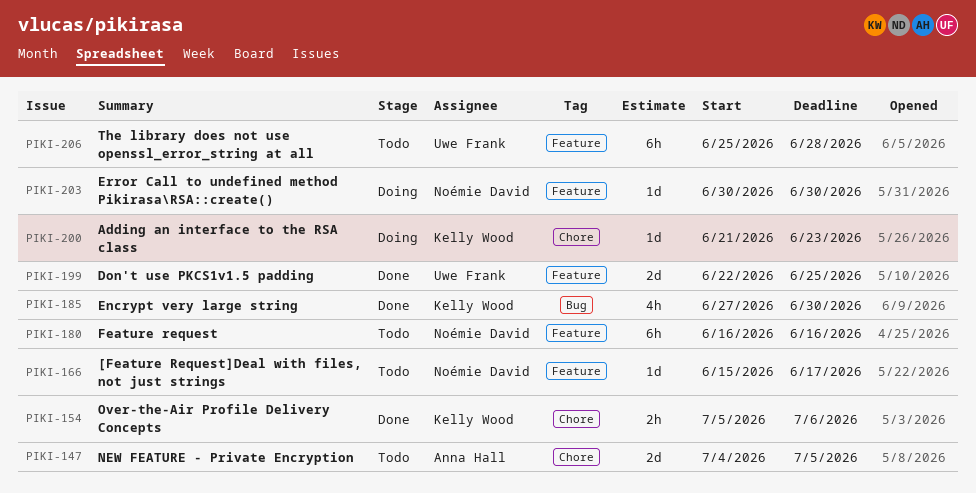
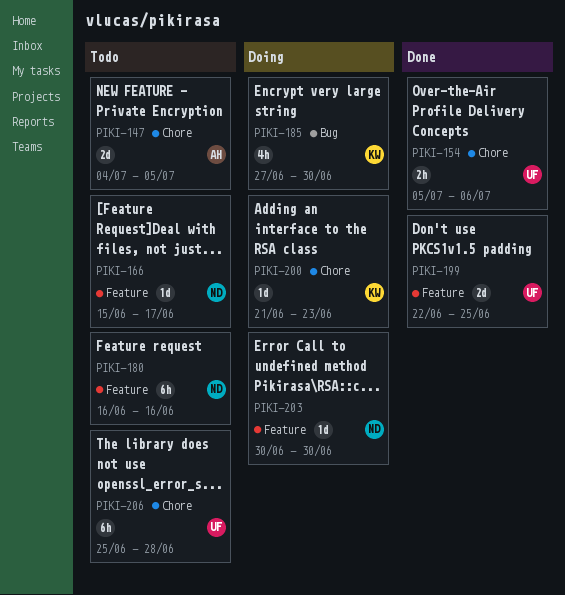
PIKI-154, owner: Kelly Wood -> Uwe Frank
PIKI-185, status: Done -> Doing
PIKI-206, label: Feature -> Chore

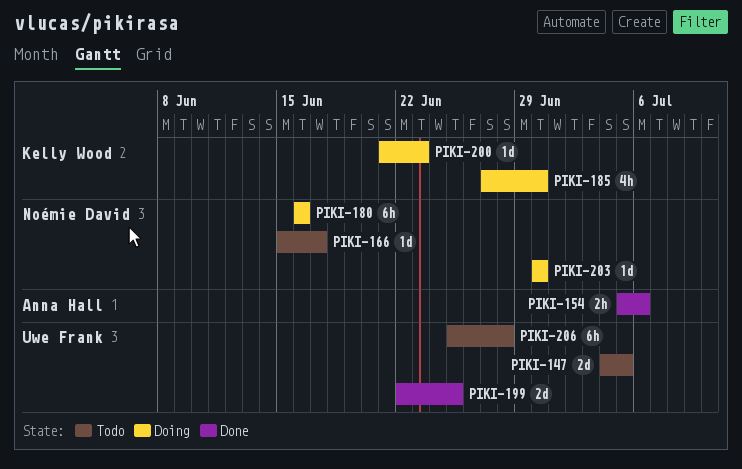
PIKI-147, owner: Anna Hall -> Uwe Frank
PIKI-154, owner: Uwe Frank -> Anna Hall
PIKI-180, status: Todo -> Doing

